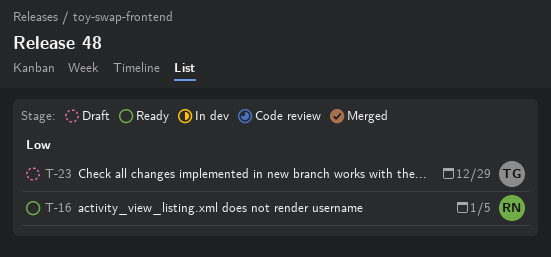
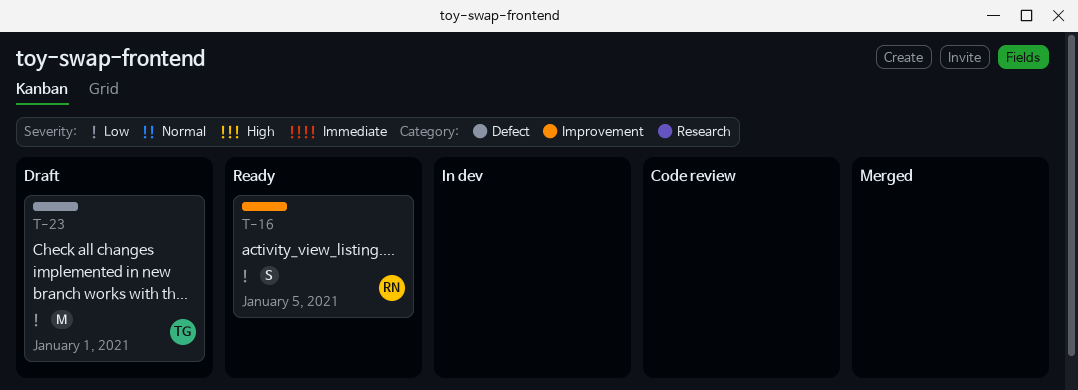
T-23, due: Dec 29 -> Jan 1

